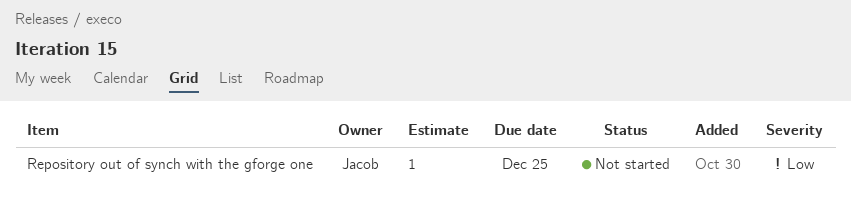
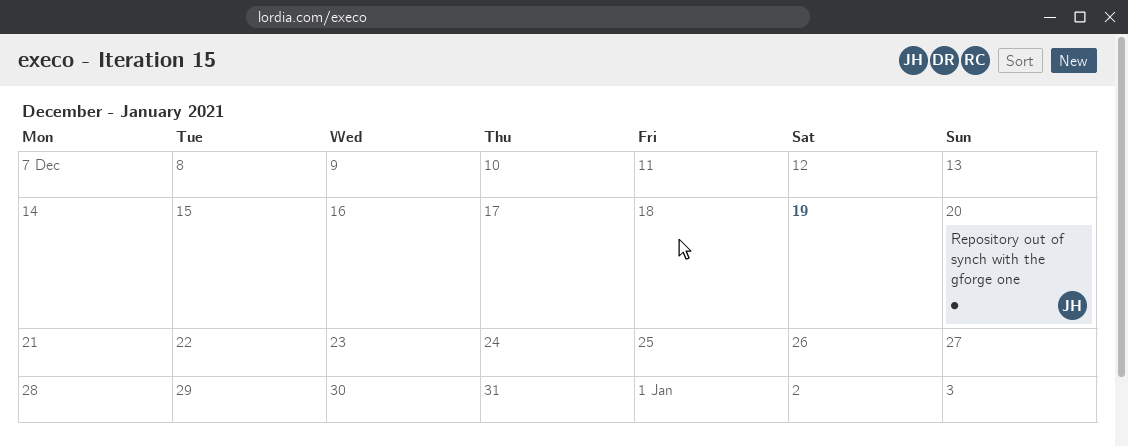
Repository out of synch with the gforge one, due: Dec 25 -> Dec 20

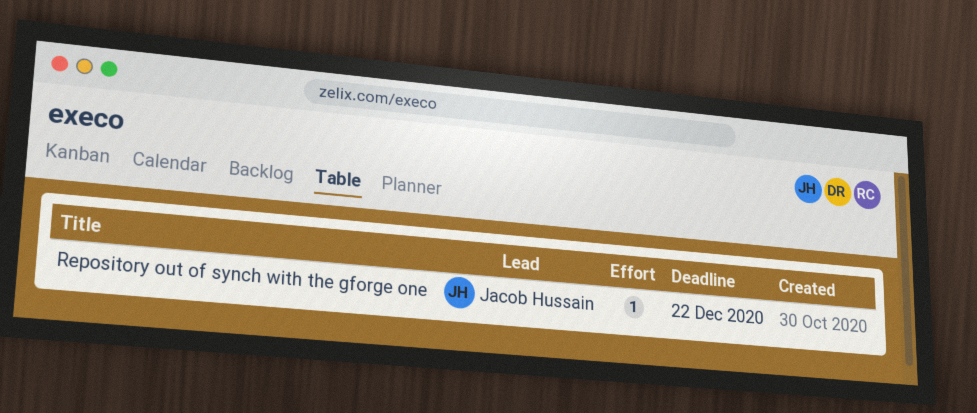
Repository out of synch with the gforge one, due: Dec 20 -> Dec 22

